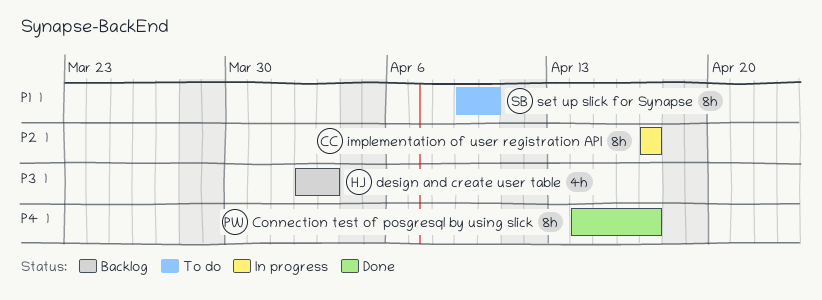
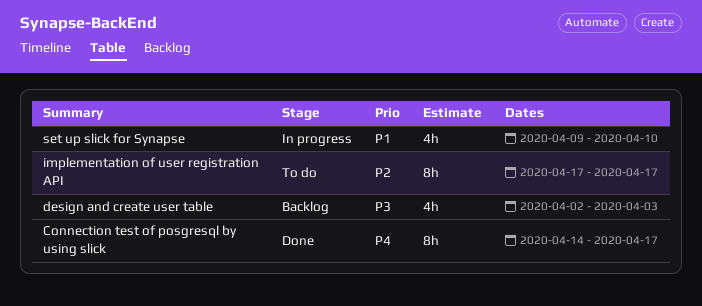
implementation of user registration API, status: In progress -> To do
set up slick for Synapse, status: To do -> In progress
set up slick for Synapse, estimate: 8h -> 4h

